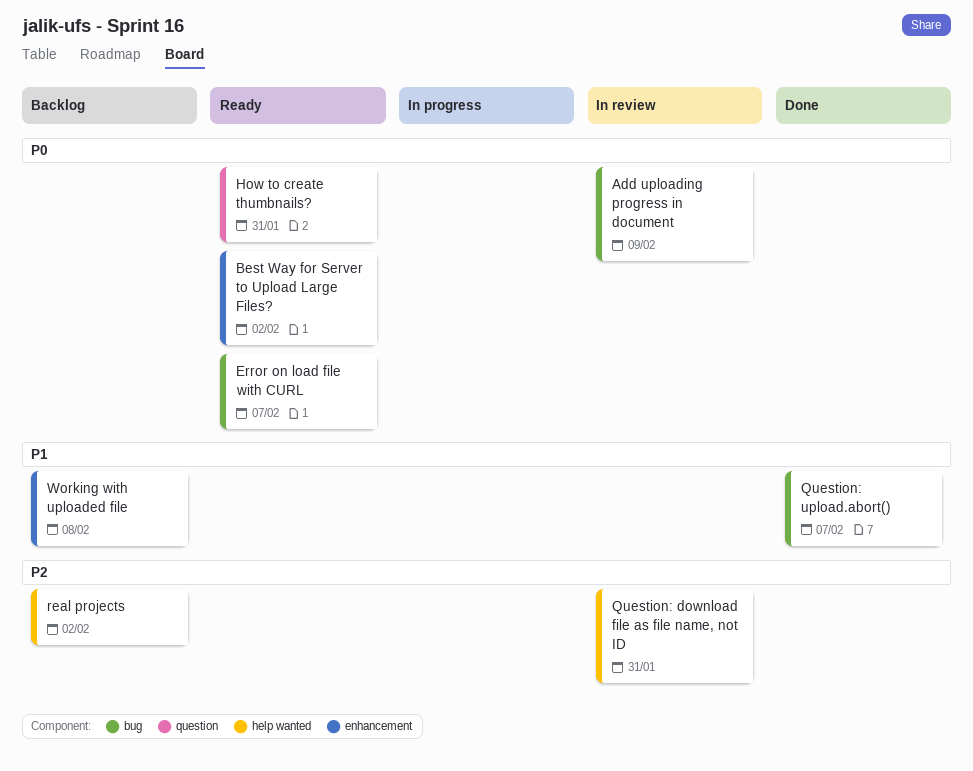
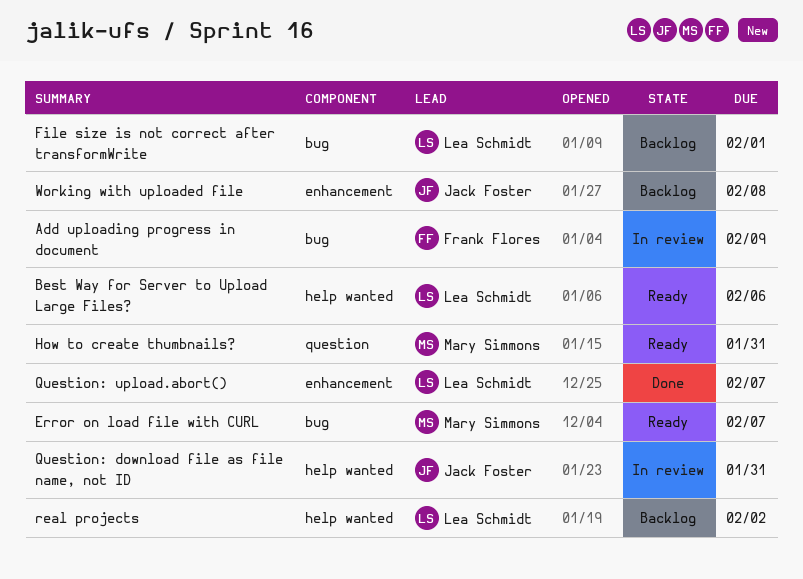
Best Way for Server to Upload Large Files?, label: enhancement -> help wanted
Best Way for Server to Upload Large Files?, due: Feb 2 -> Feb 6
File size is not correct after transformWrite: none -> present
Question: upload.abort(), label: bug -> enhancement

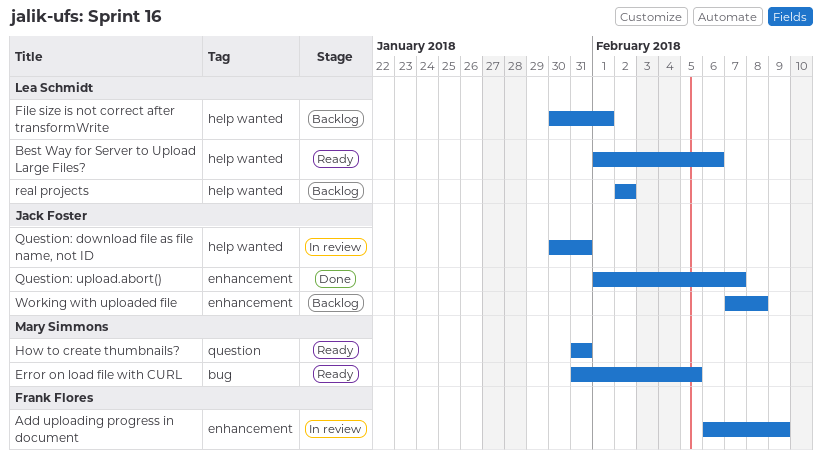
Add uploading progress in document, label: bug -> enhancement
Error on load file with CURL, due: Feb 7 -> Feb 5
File size is not correct after transformWrite, label: bug -> help wanted
Question: upload.abort(), owner: Lea Schmidt -> Jack Foster

